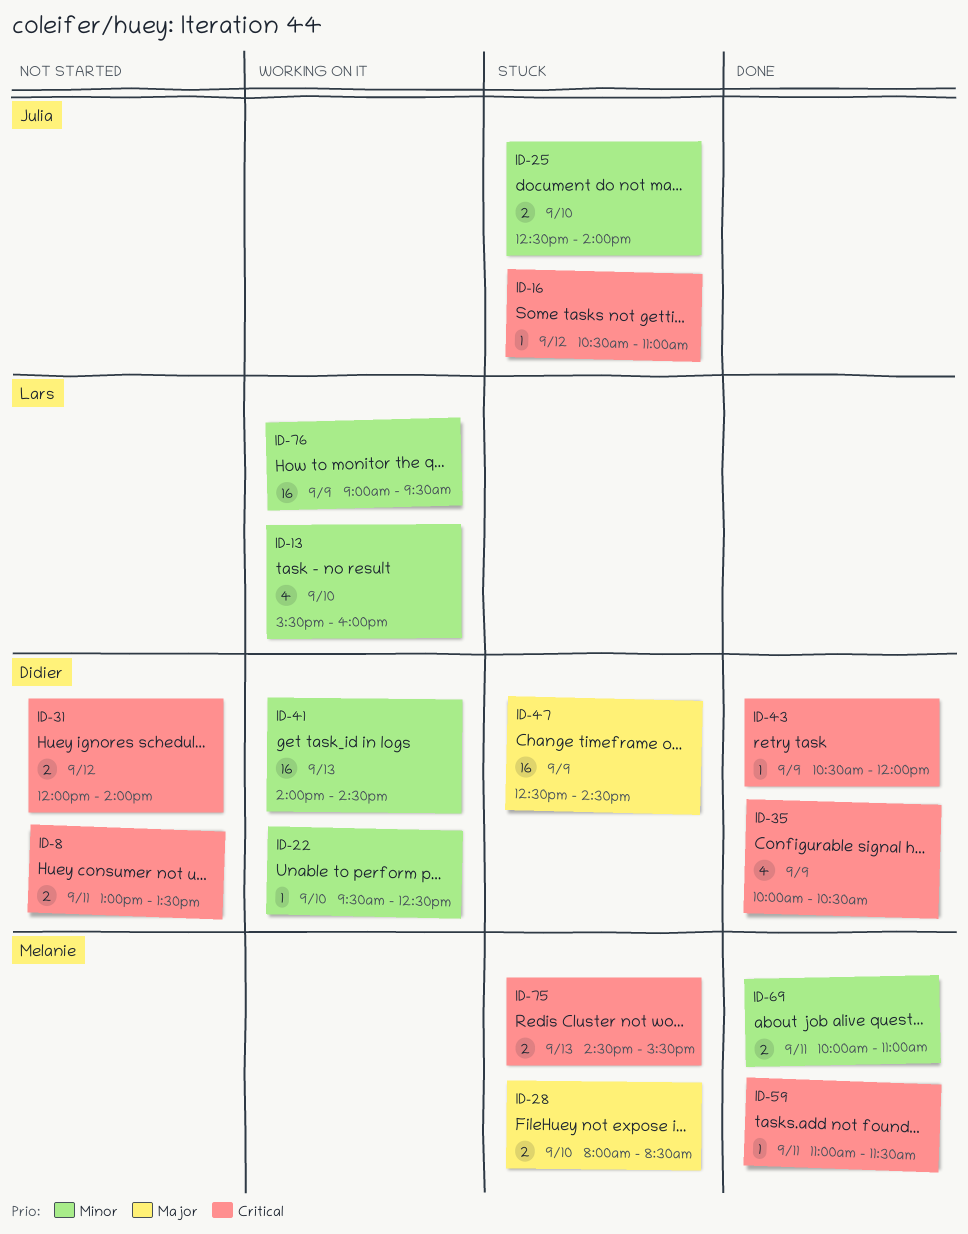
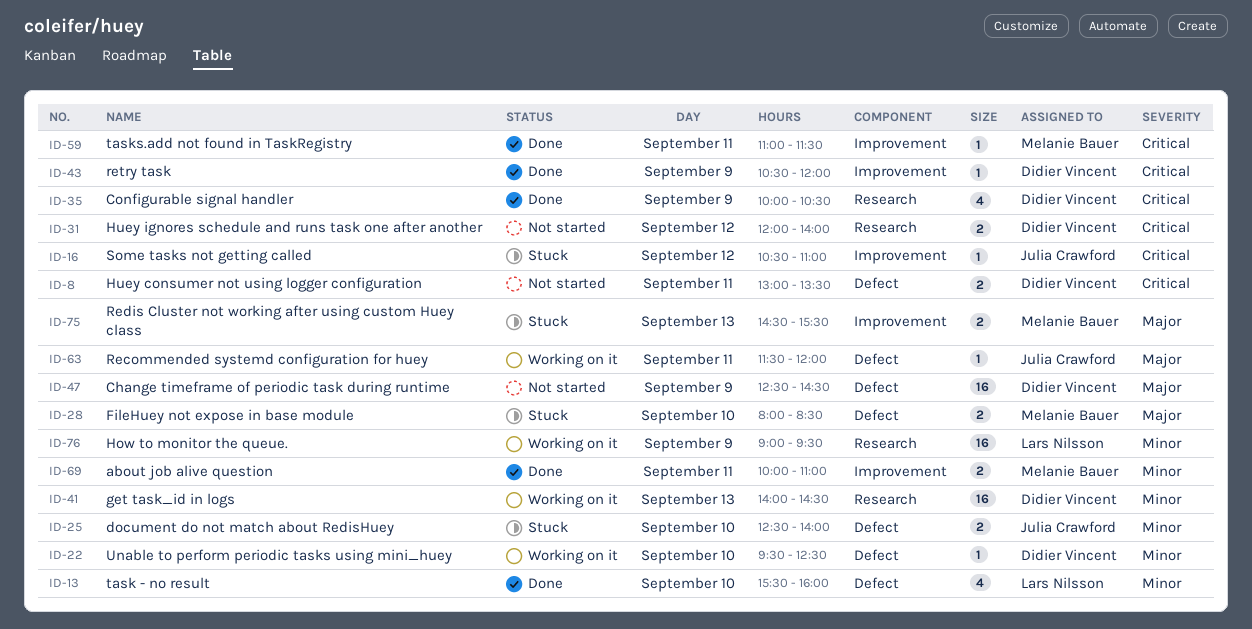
ID-13, status: Working on it -> Done
ID-47, status: Stuck -> Not started
ID-63: none -> present
ID-75, priority: Critical -> Major

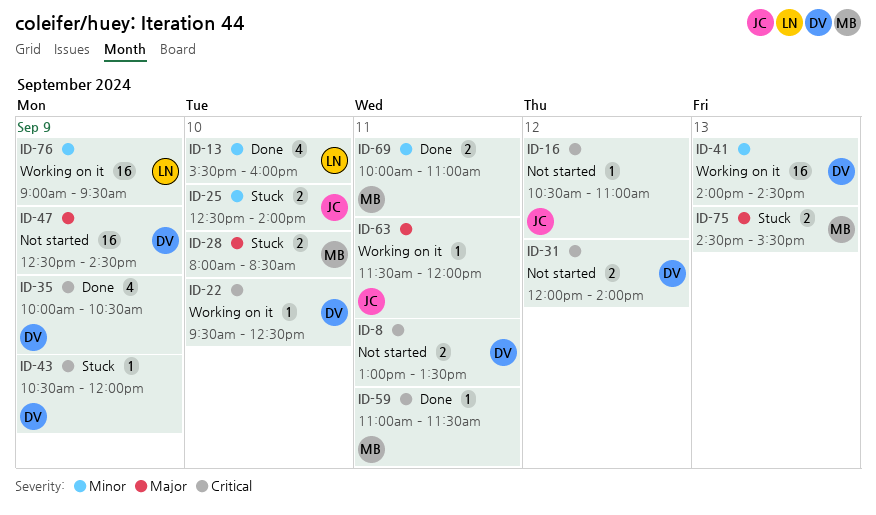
ID-16, status: Stuck -> Not started
ID-22, priority: Minor -> Critical
ID-43, status: Done -> Stuck

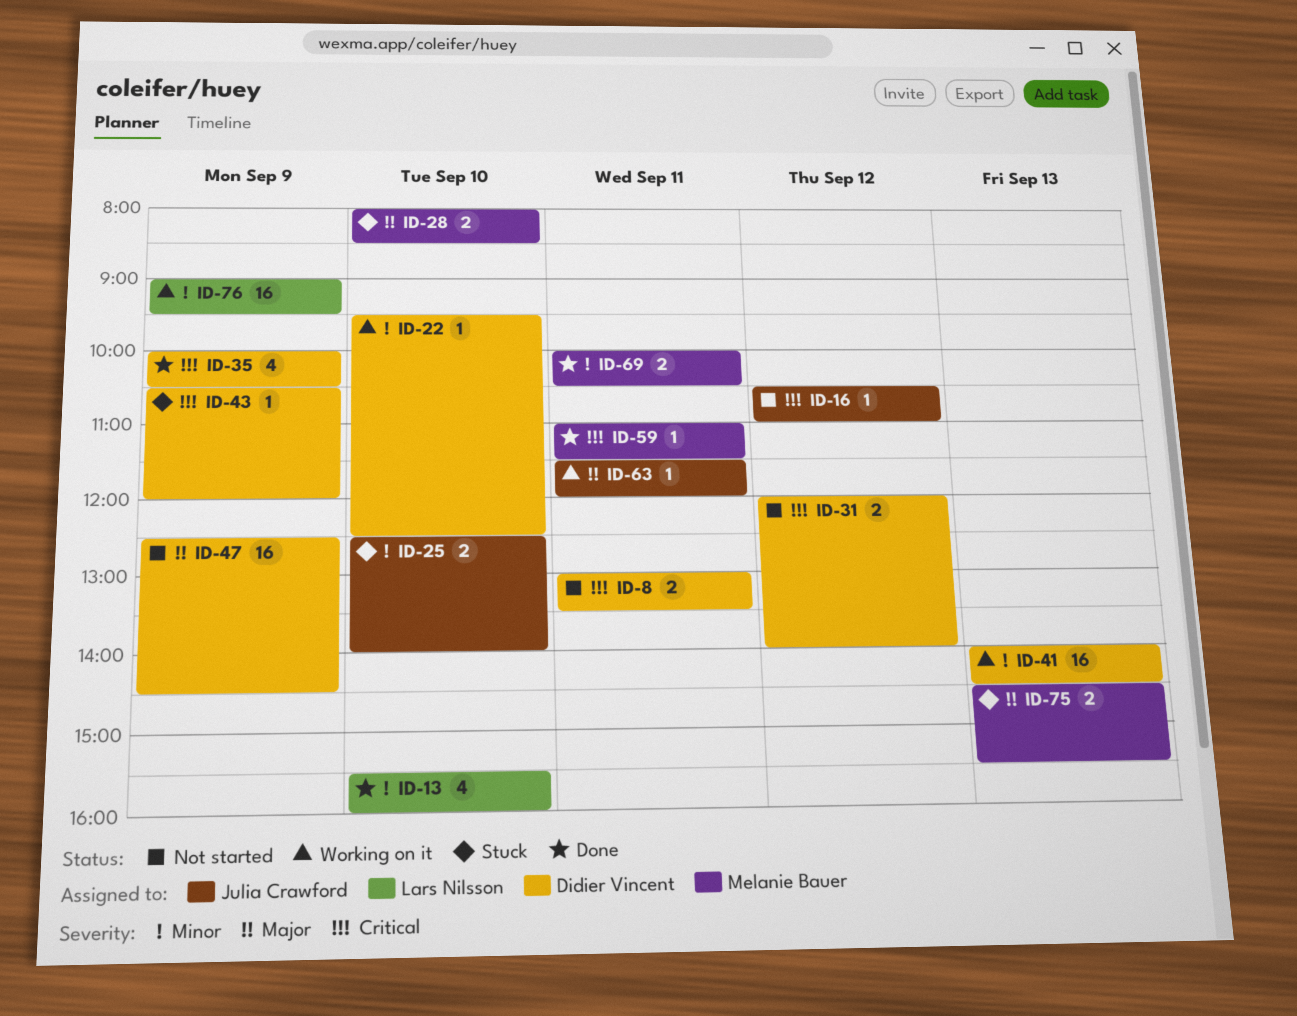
ID-22, priority: Critical -> Minor
ID-69, ends: 11:00 -> 10:30

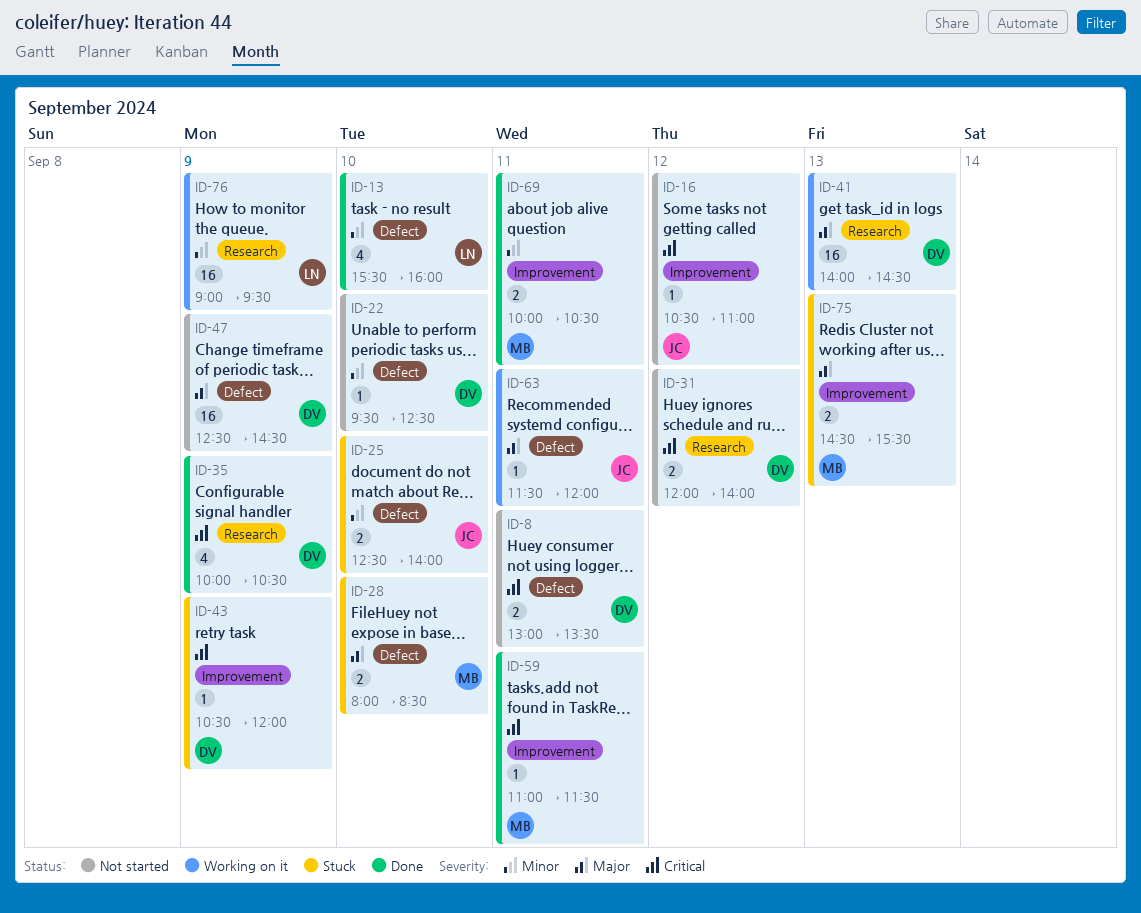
ID-22, status: Working on it -> Not started
ID-41, priority: Minor -> Major

